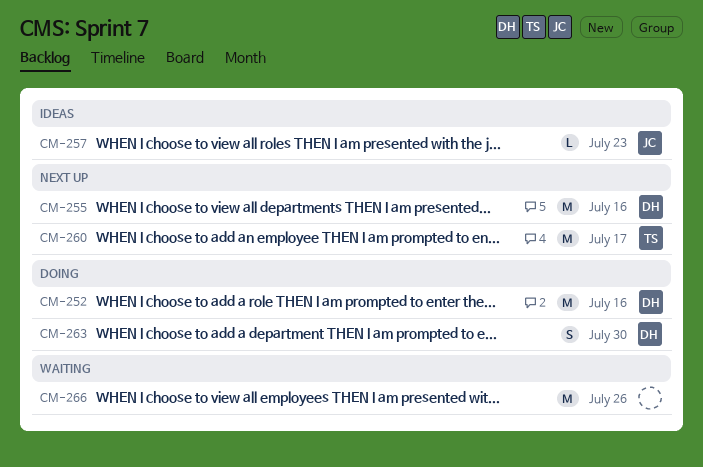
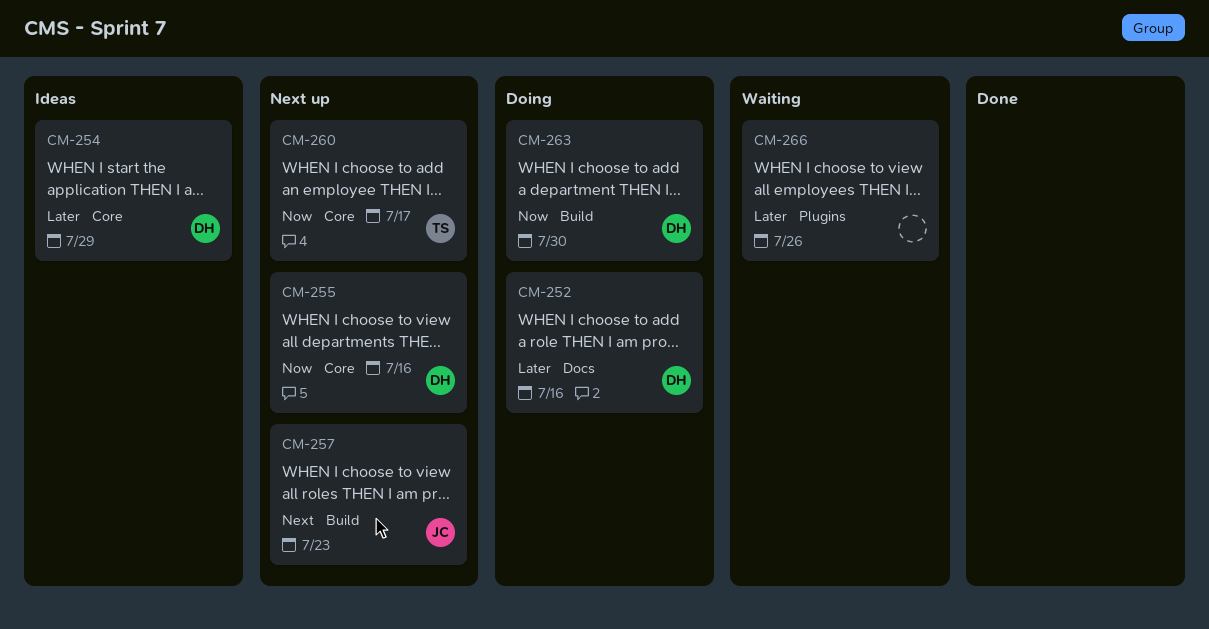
CM-254: none -> present
CM-257, status: Ideas -> Next up

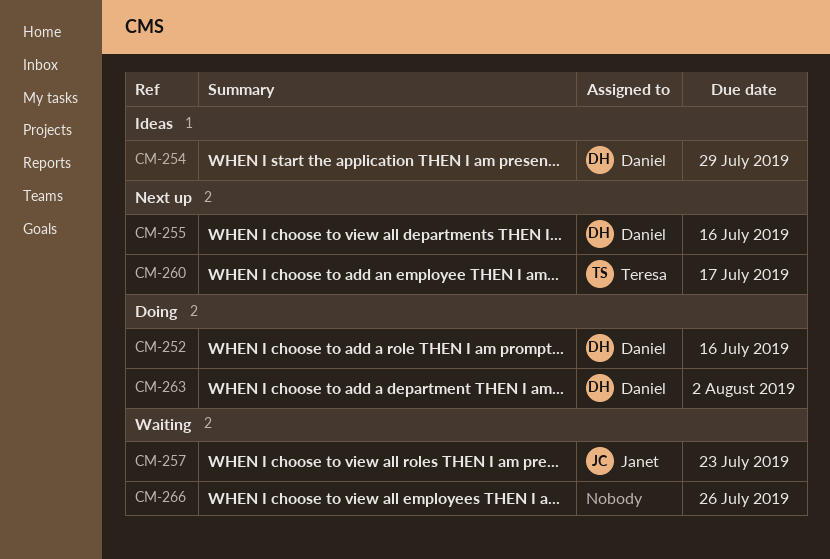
CM-257, status: Next up -> Waiting
CM-263, due: Jul 30 -> Aug 2

